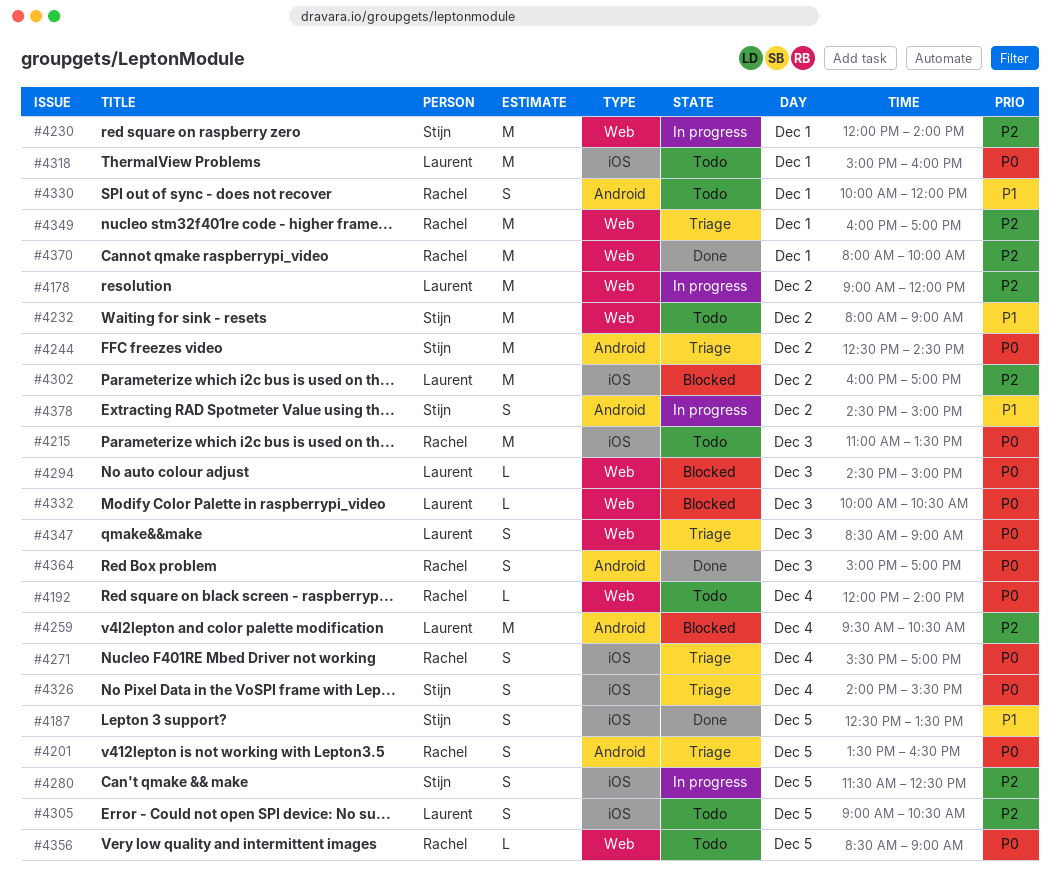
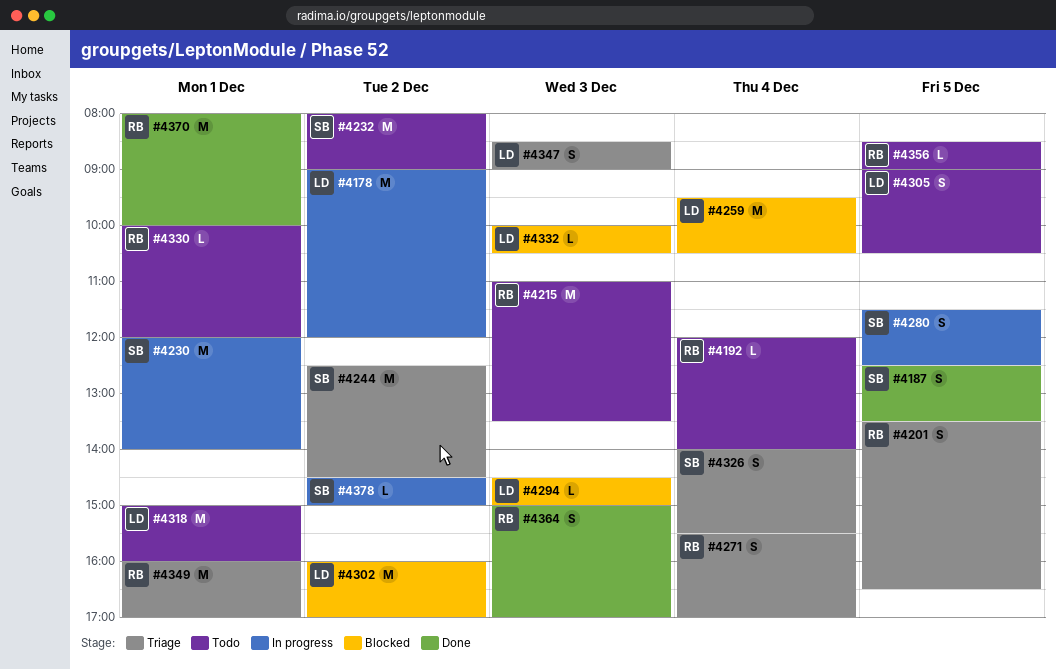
#4330, estimate: S -> L
#4378, estimate: S -> L

